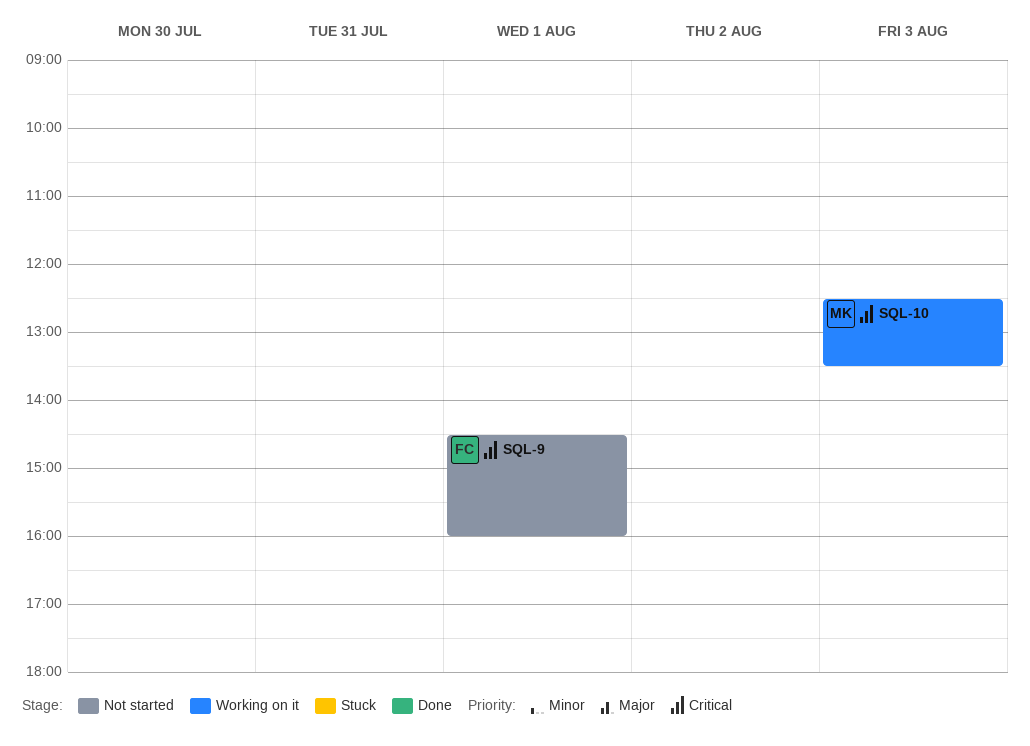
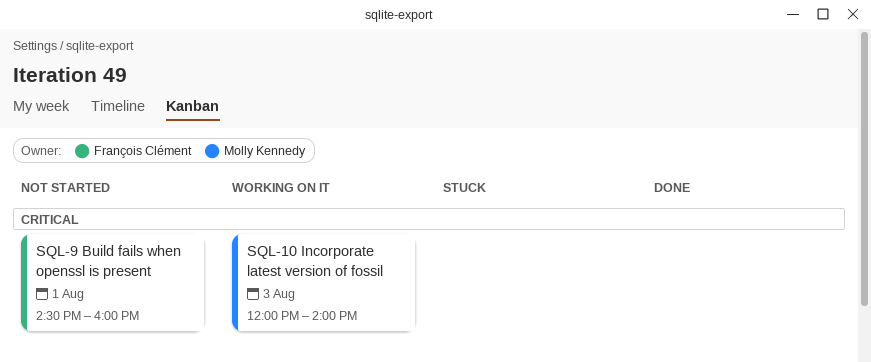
SQL-10, begins: 12:30 -> 12:00
SQL-10, ends: 13:30 -> 14:00

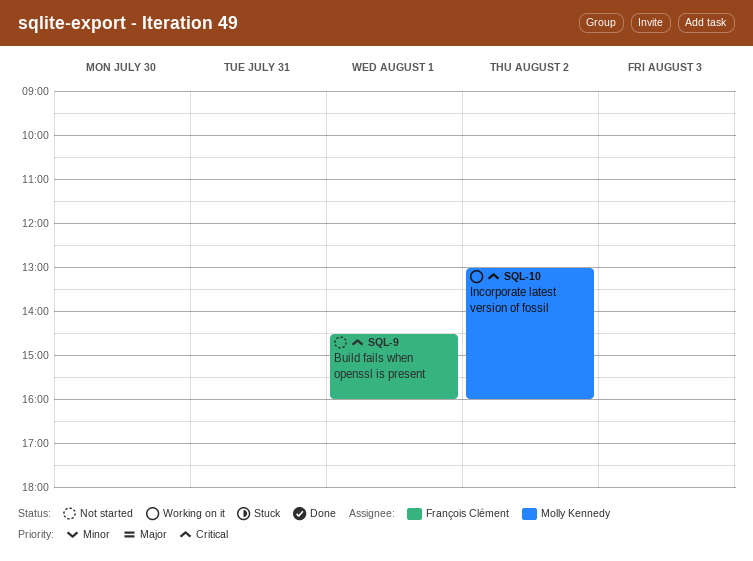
SQL-10, day: Aug 3 -> Aug 2
SQL-10, begins: 12:00 -> 13:00
SQL-10, ends: 14:00 -> 16:00

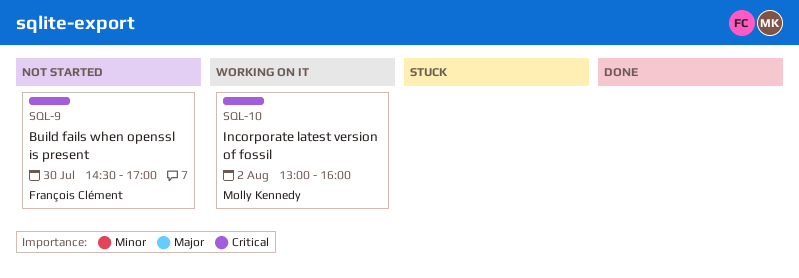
SQL-9, day: Aug 1 -> Jul 30
SQL-9, ends: 16:00 -> 17:00

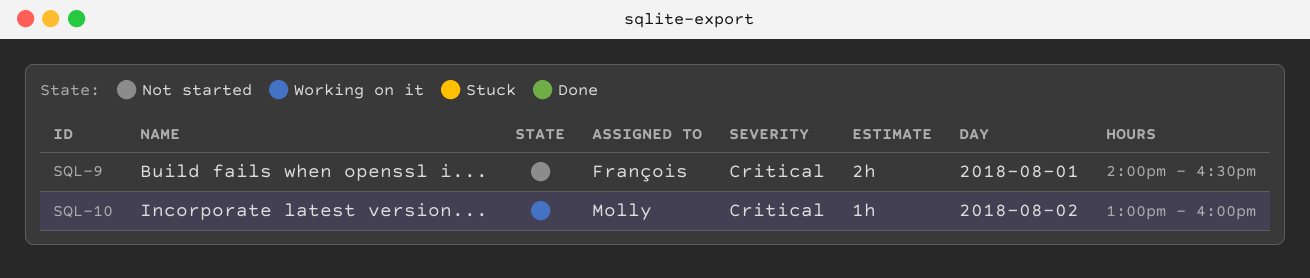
SQL-9, day: Jul 30 -> Aug 1
SQL-9, begins: 14:30 -> 14:00
SQL-9, ends: 17:00 -> 16:30

